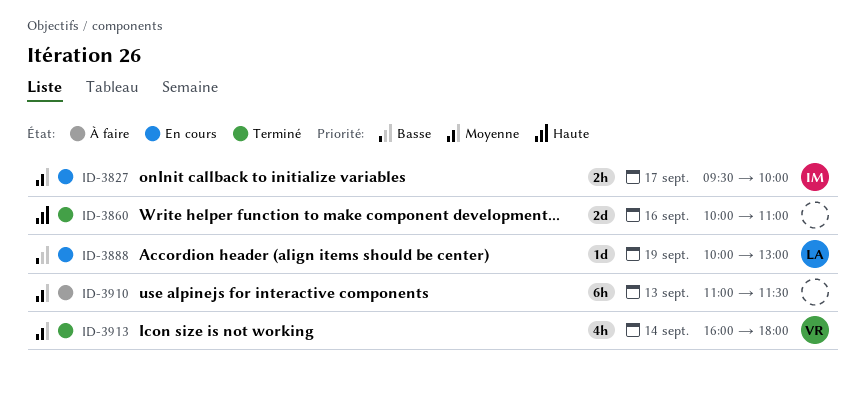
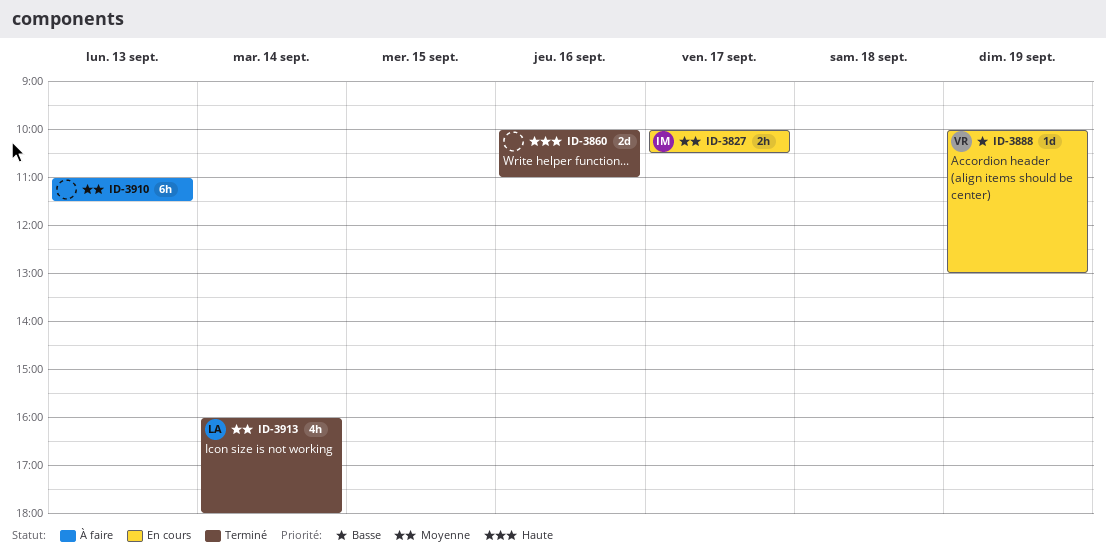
ID-3827, begins: 09:30 -> 10:00
ID-3827, ends: 10:00 -> 10:30
ID-3888, owner: LA -> VR
ID-3913, owner: VR -> LA

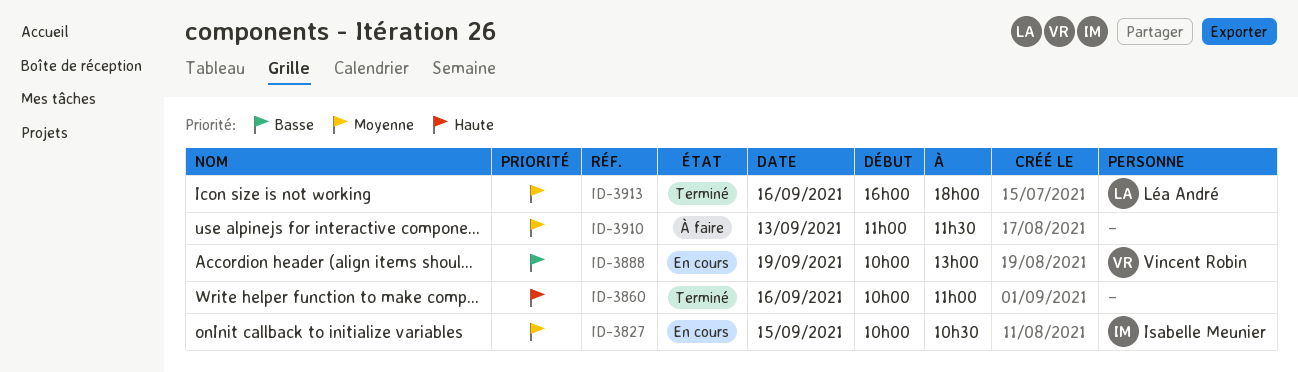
ID-3827, day: Sep 17 -> Sep 15
ID-3913, day: Sep 14 -> Sep 16

